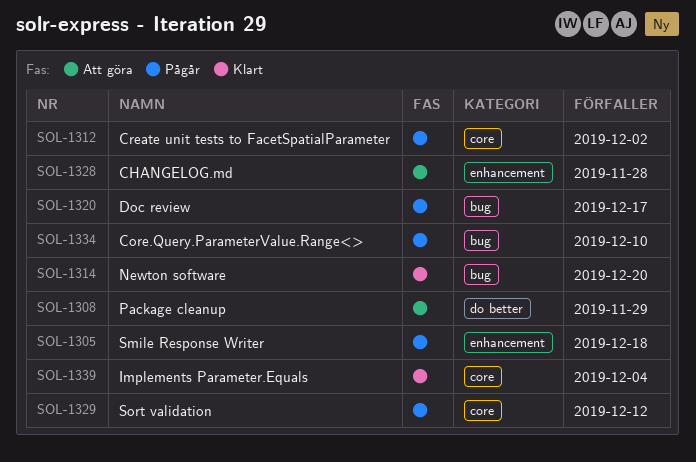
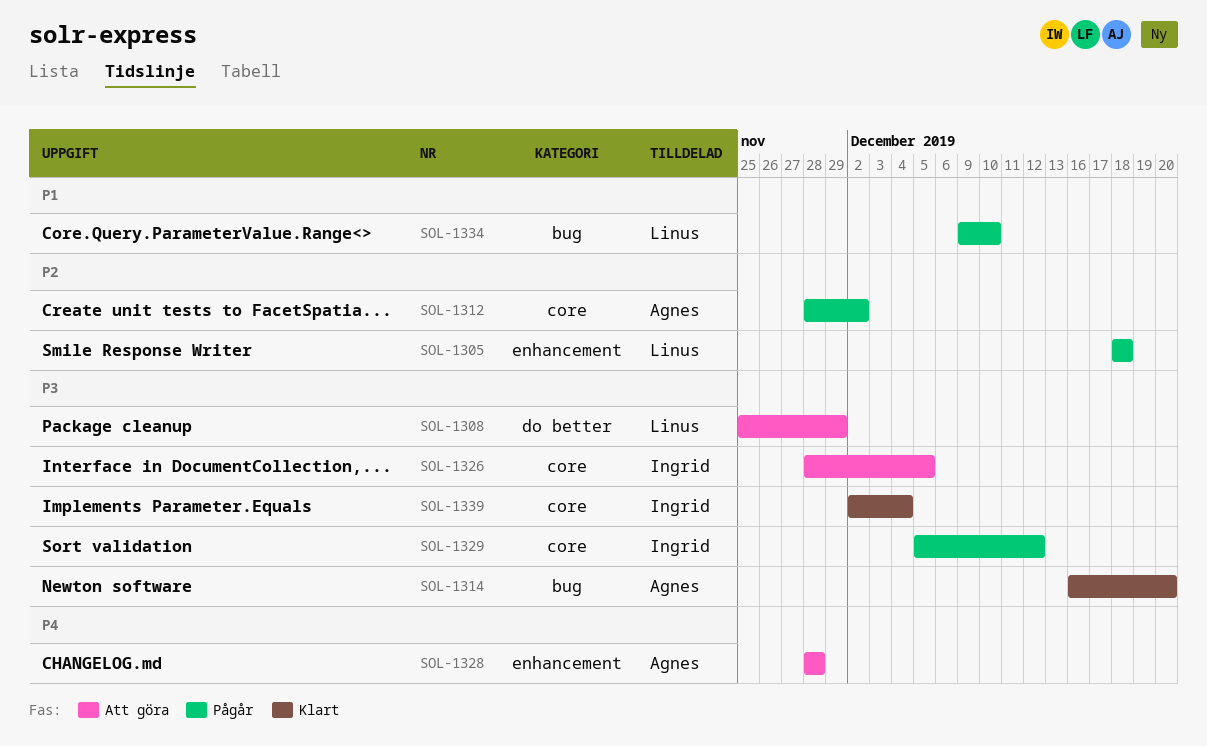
SOL-1320: present -> none
SOL-1326: none -> present

